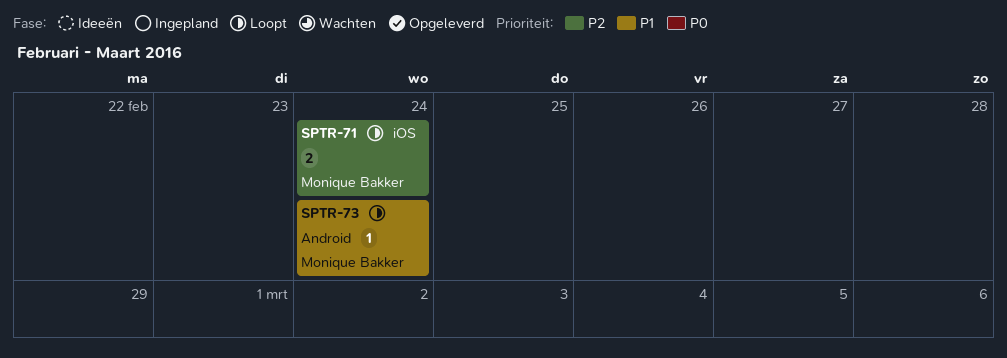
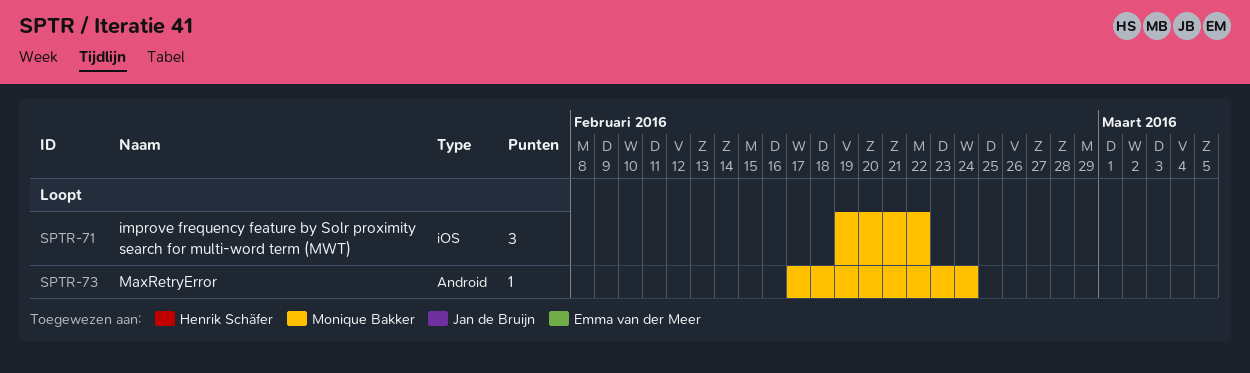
SPTR-71, estimate: 2 -> 3
SPTR-71, due: Feb 24 -> Feb 22

